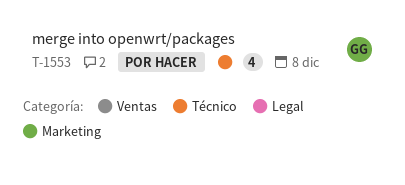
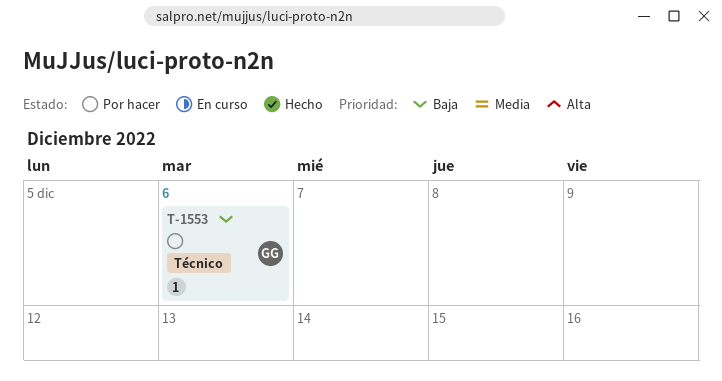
T-1553, estimate: 4 -> 1
T-1553, due: Dec 8 -> Dec 6

